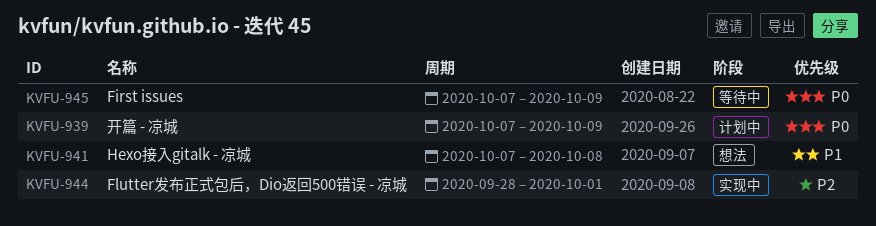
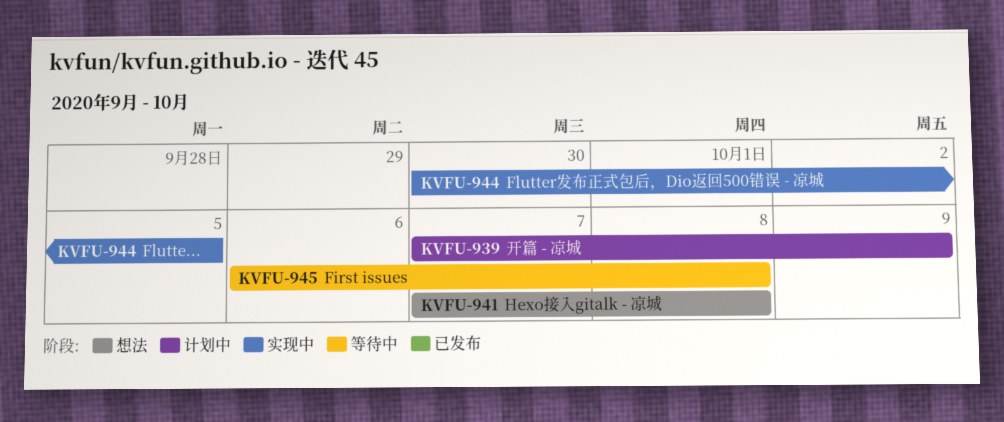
KVFU-944, start: Sep 28 -> Sep 30
KVFU-944, due: Oct 1 -> Oct 5
KVFU-945, start: Oct 7 -> Oct 6
KVFU-945, due: Oct 9 -> Oct 8

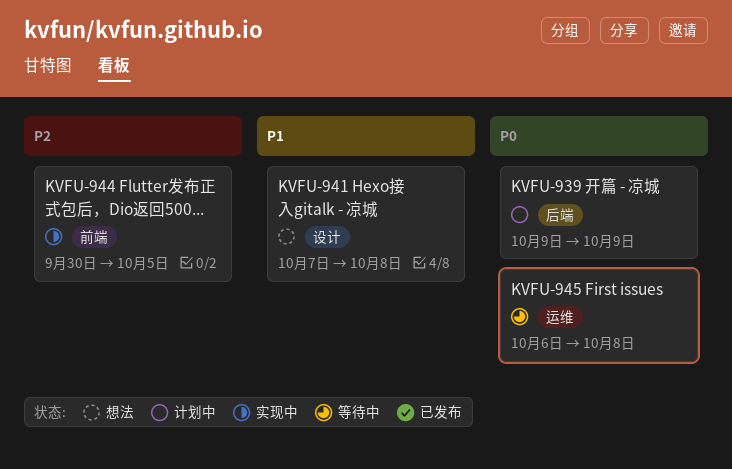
KVFU-939, start: Oct 7 -> Oct 9

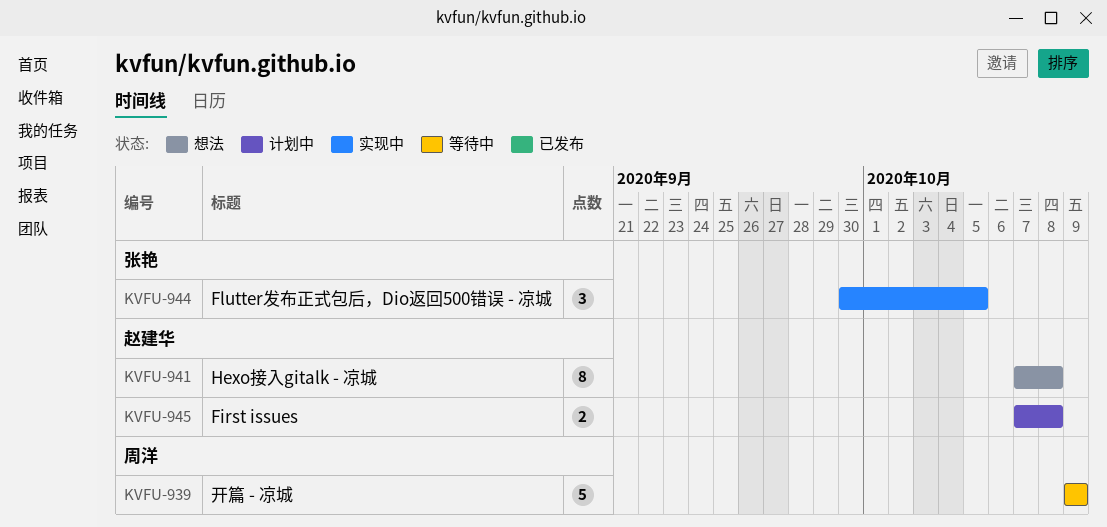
KVFU-939, status: 计划中 -> 等待中
KVFU-945, status: 等待中 -> 计划中
KVFU-945, start: Oct 6 -> Oct 7

